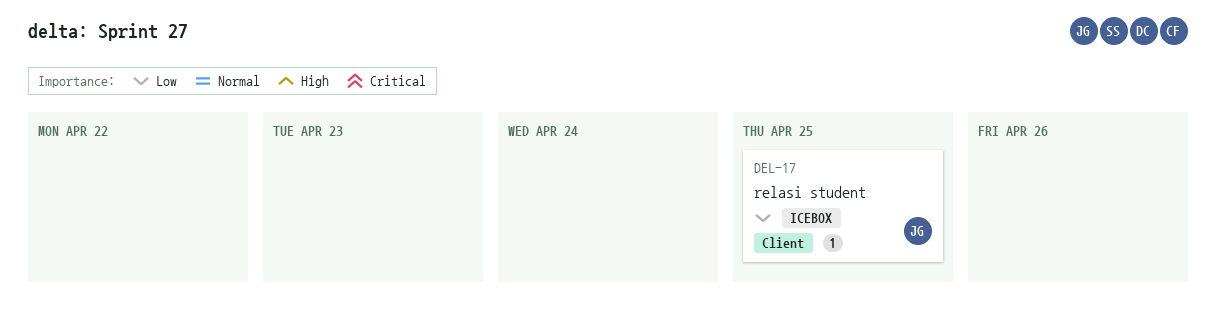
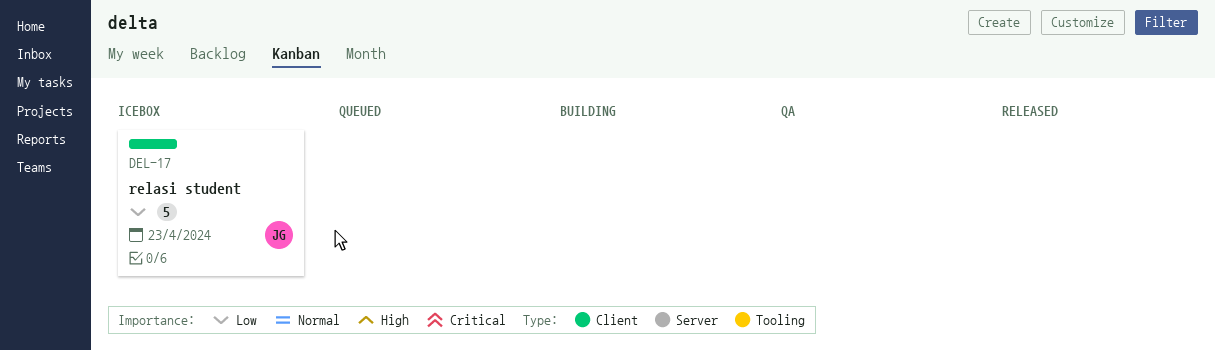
DEL-17, estimate: 1 -> 5
DEL-17, due: Apr 25 -> Apr 23

